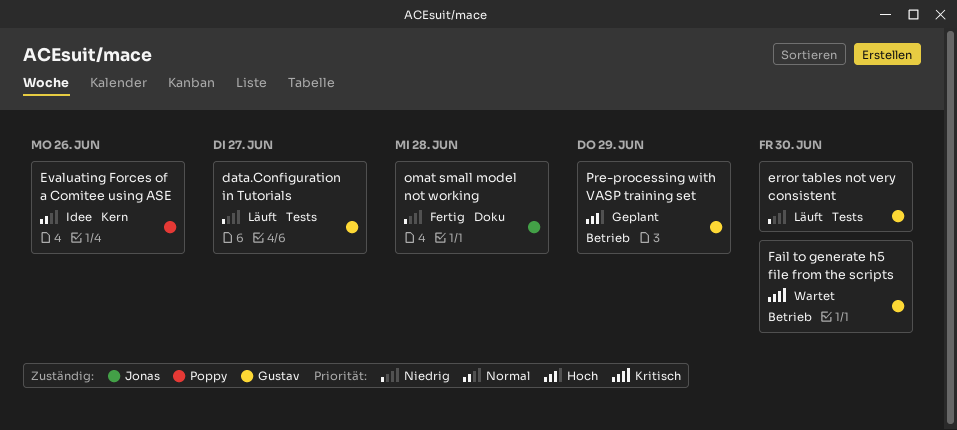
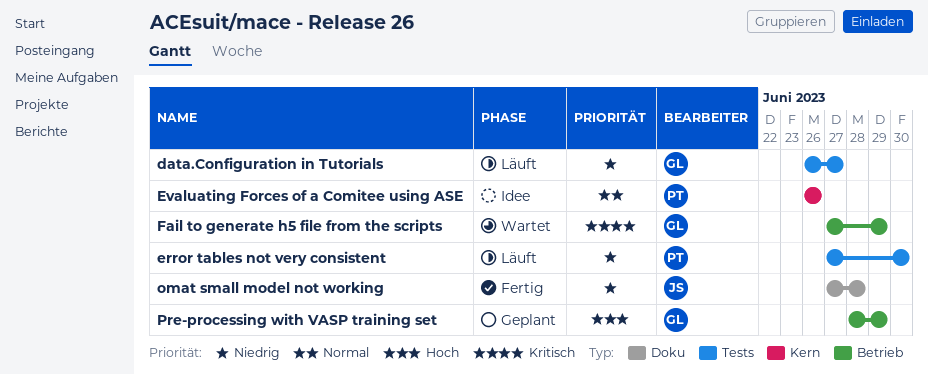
error tables not very consistent, owner: Gustav -> Poppy
Fail to generate h5 file from the scripts, due: Jun 30 -> Jun 29

